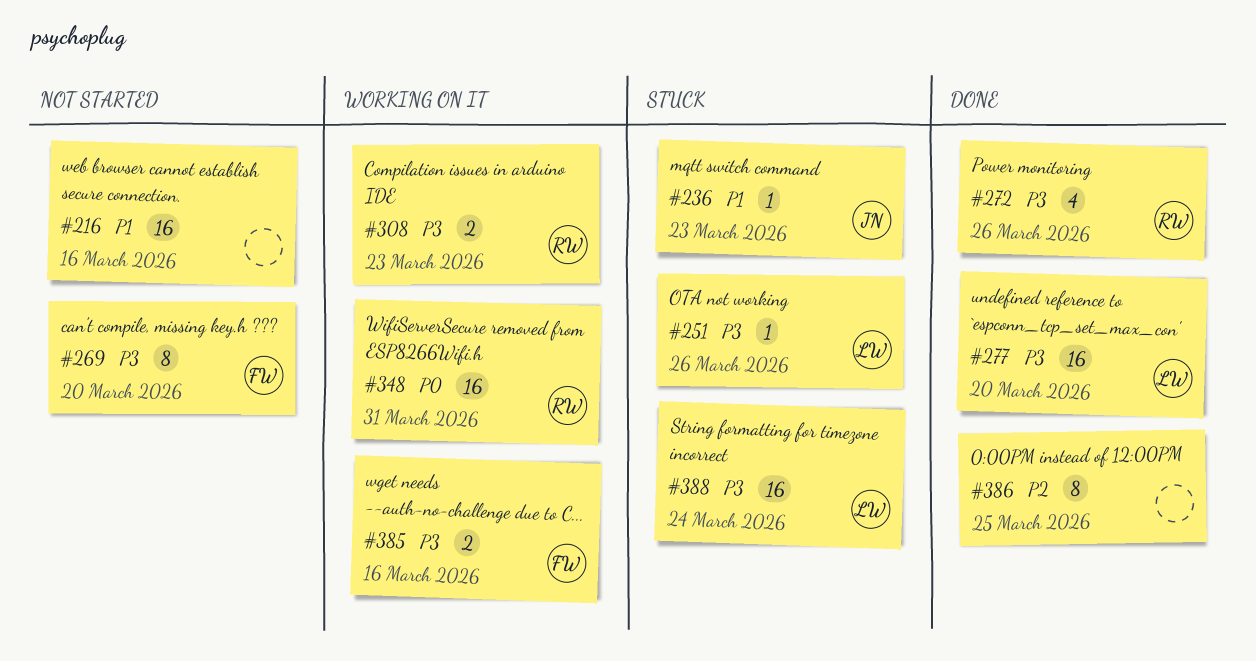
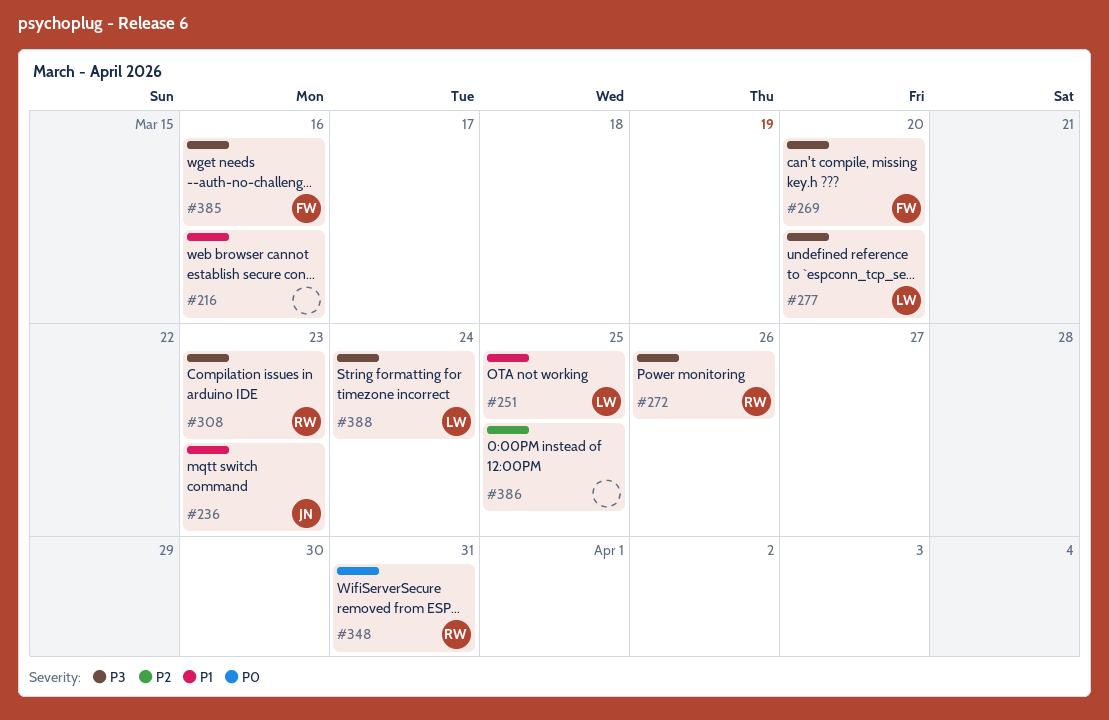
#251, priority: P3 -> P1
#251, due: Mar 26 -> Mar 25

